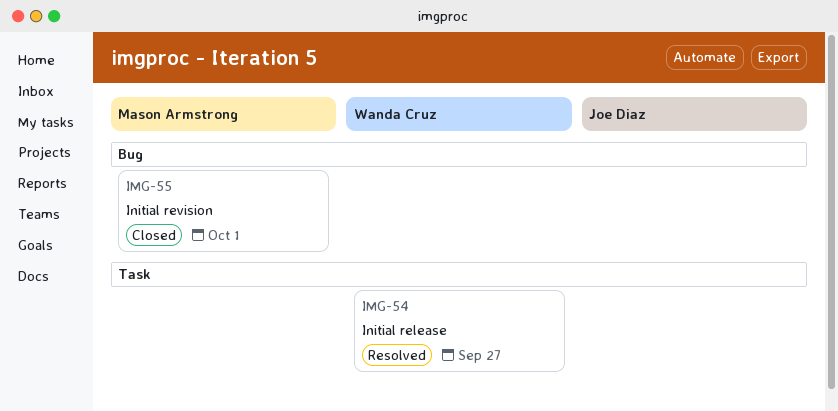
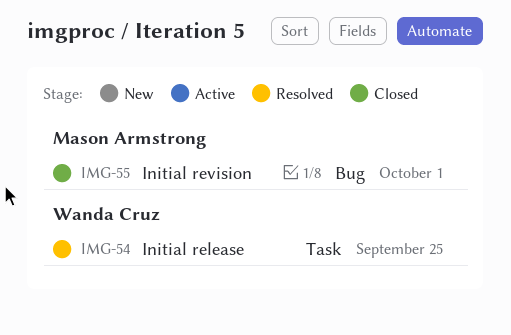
IMG-54, due: Sep 27 -> Sep 25

